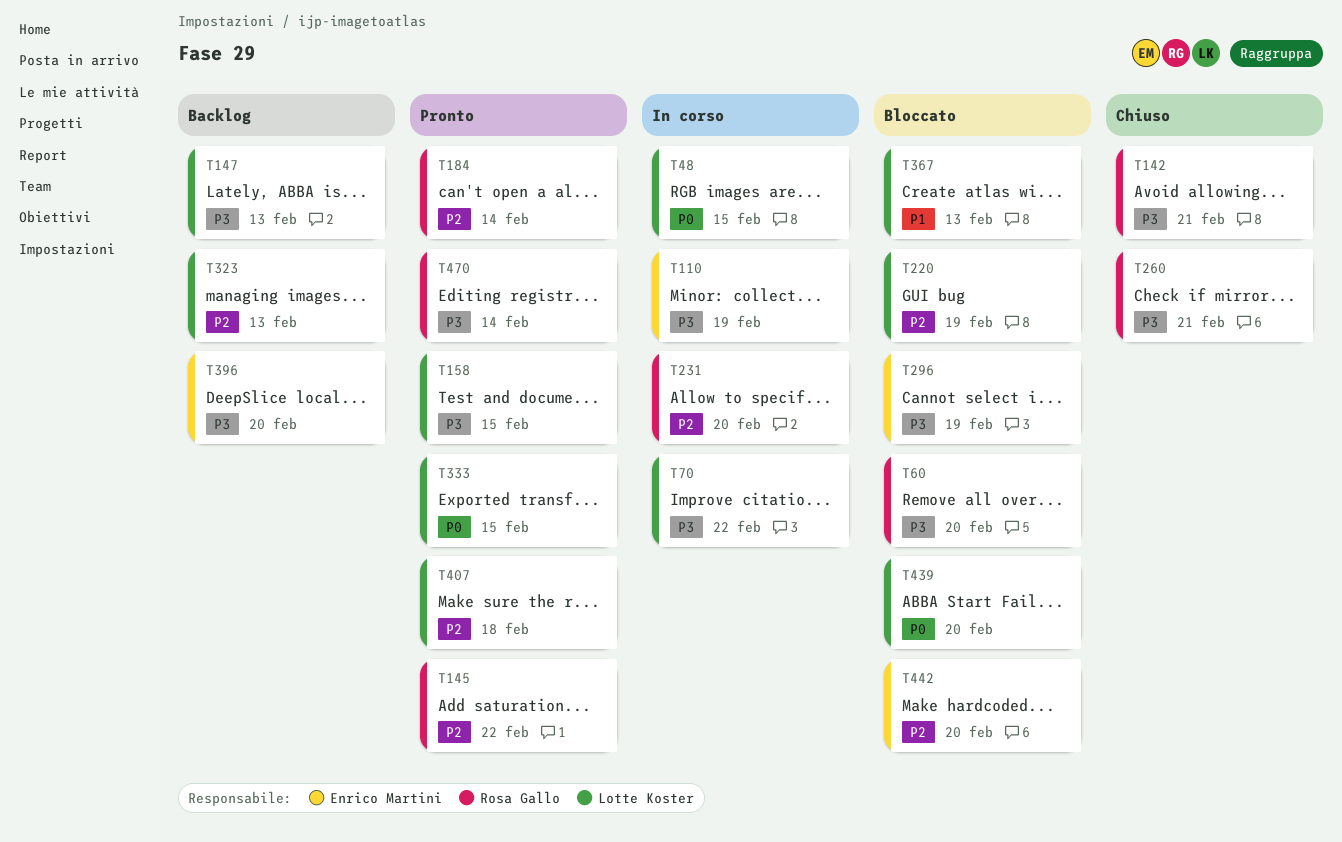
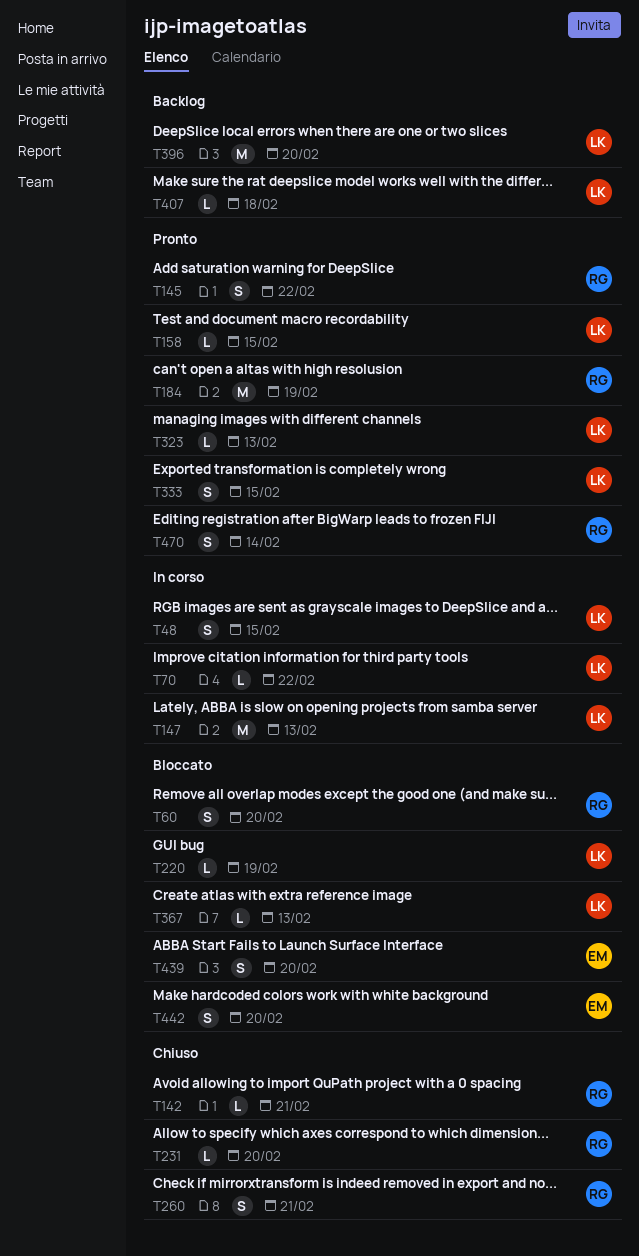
T110: present -> none
T147, status: Backlog -> In corso
T184, due: Feb 14 -> Feb 19
T231, status: In corso -> Chiuso
T296: present -> none
T323, status: Backlog -> Pronto
T396, owner: Enrico Martini -> Lotte Koster
T407, status: Pronto -> Backlog
T439, owner: Lotte Koster -> Enrico Martini

